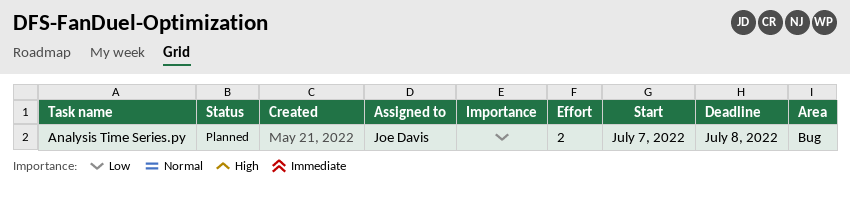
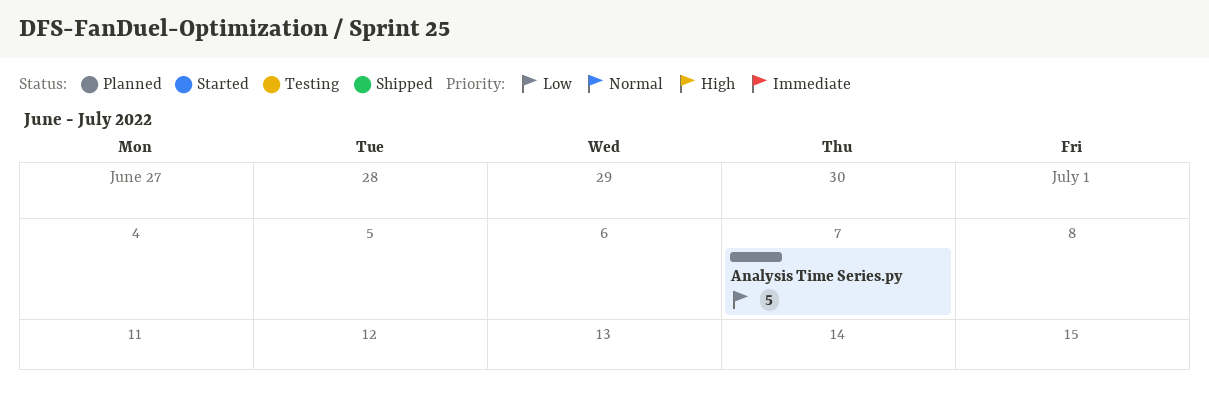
Analysis Time Series.py, estimate: 2 -> 5
Analysis Time Series.py, due: Jul 8 -> Jul 7

